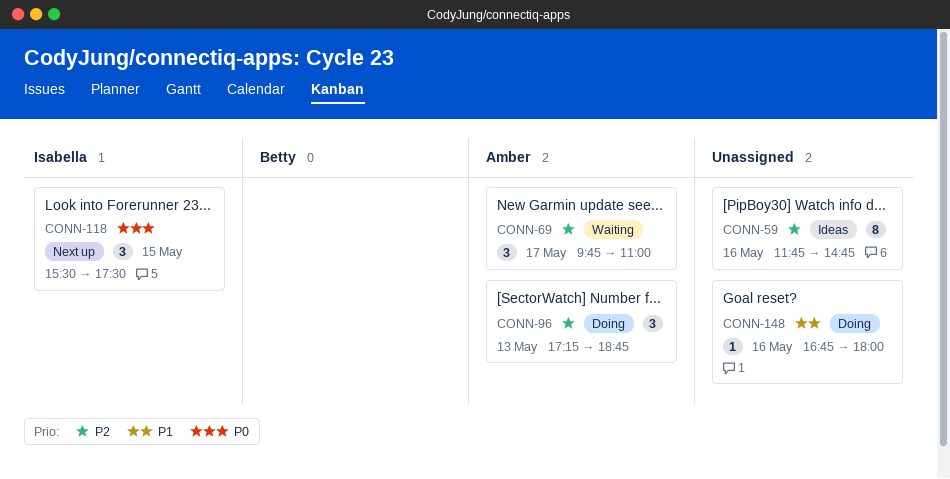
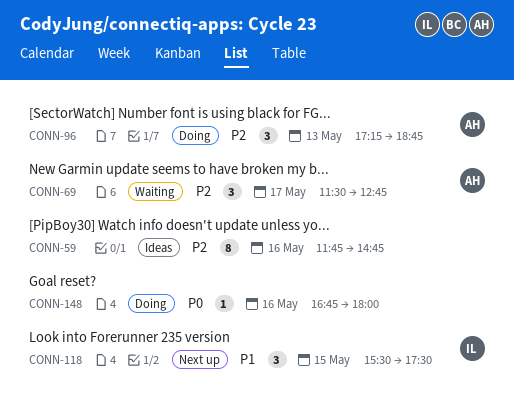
CONN-69, begins: 09:45 -> 11:30
CONN-69, ends: 11:00 -> 12:45
CONN-118, priority: P0 -> P1
CONN-148, priority: P1 -> P0

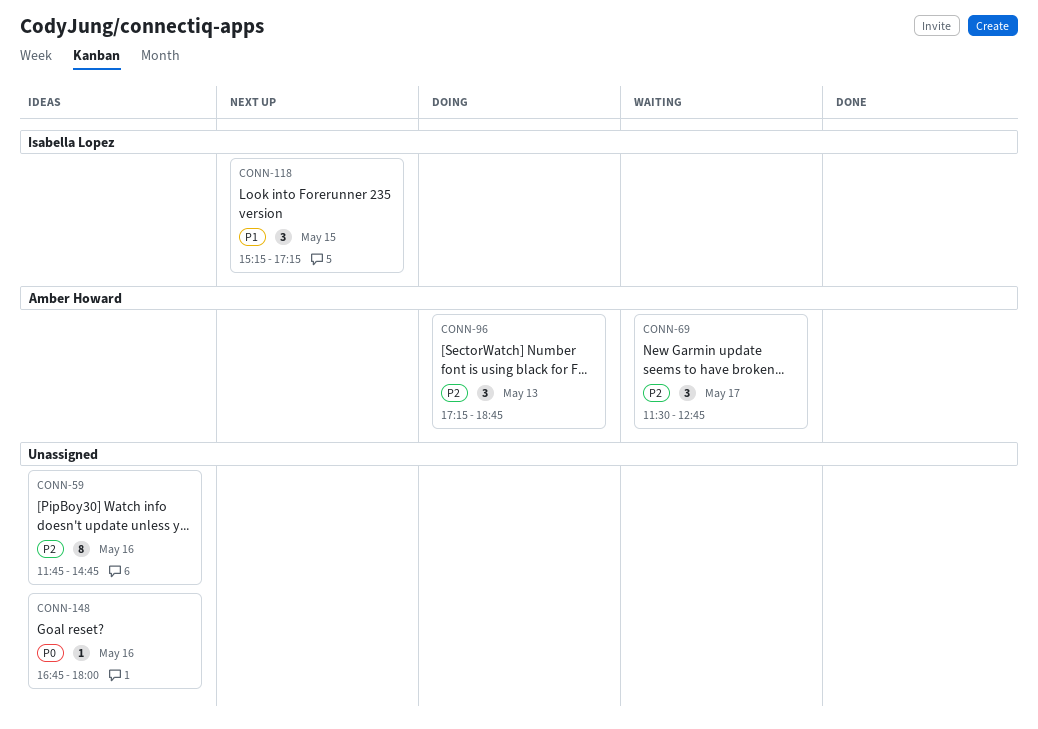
CONN-118, begins: 15:30 -> 15:15
CONN-118, ends: 17:30 -> 17:15
CONN-148, status: Doing -> Ideas

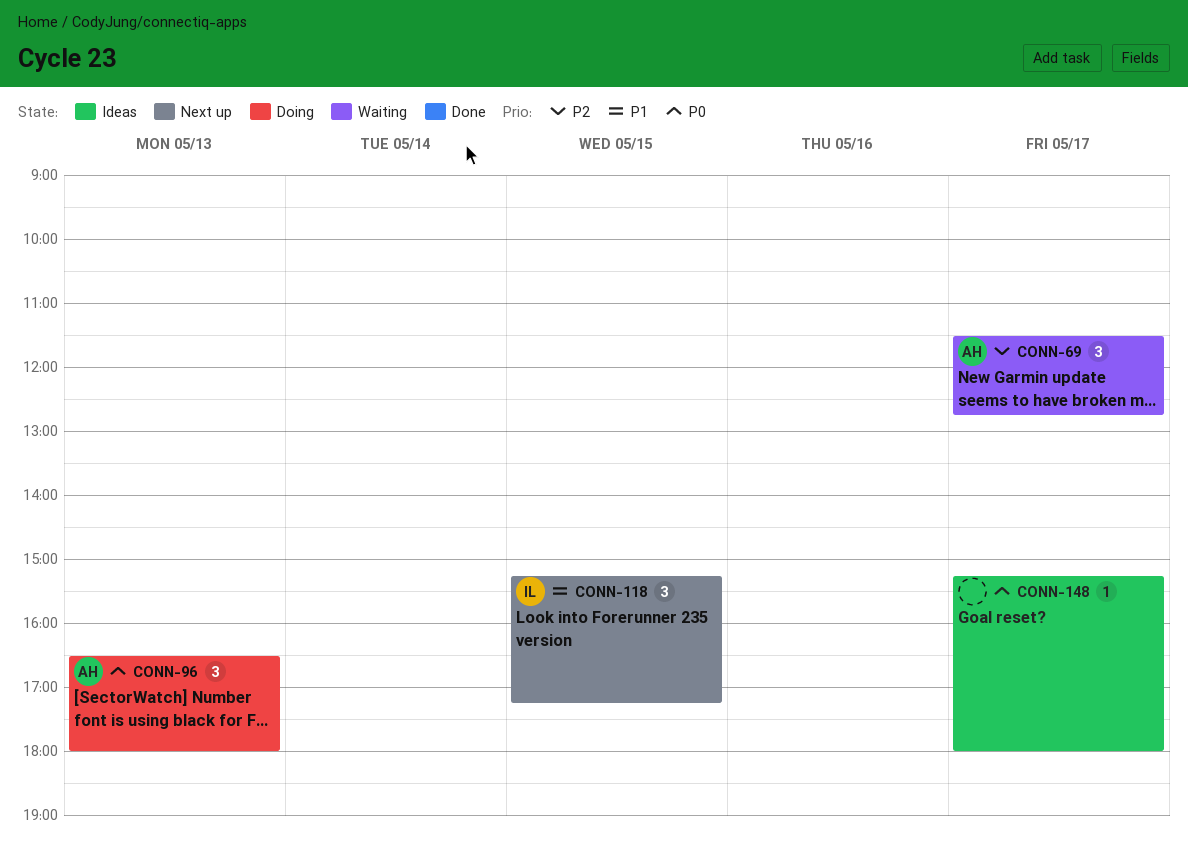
CONN-59: present -> none
CONN-96, priority: P2 -> P0
CONN-96, begins: 17:15 -> 16:30
CONN-96, ends: 18:45 -> 18:00
CONN-148, day: May 16 -> May 17
CONN-148, begins: 16:45 -> 15:15

